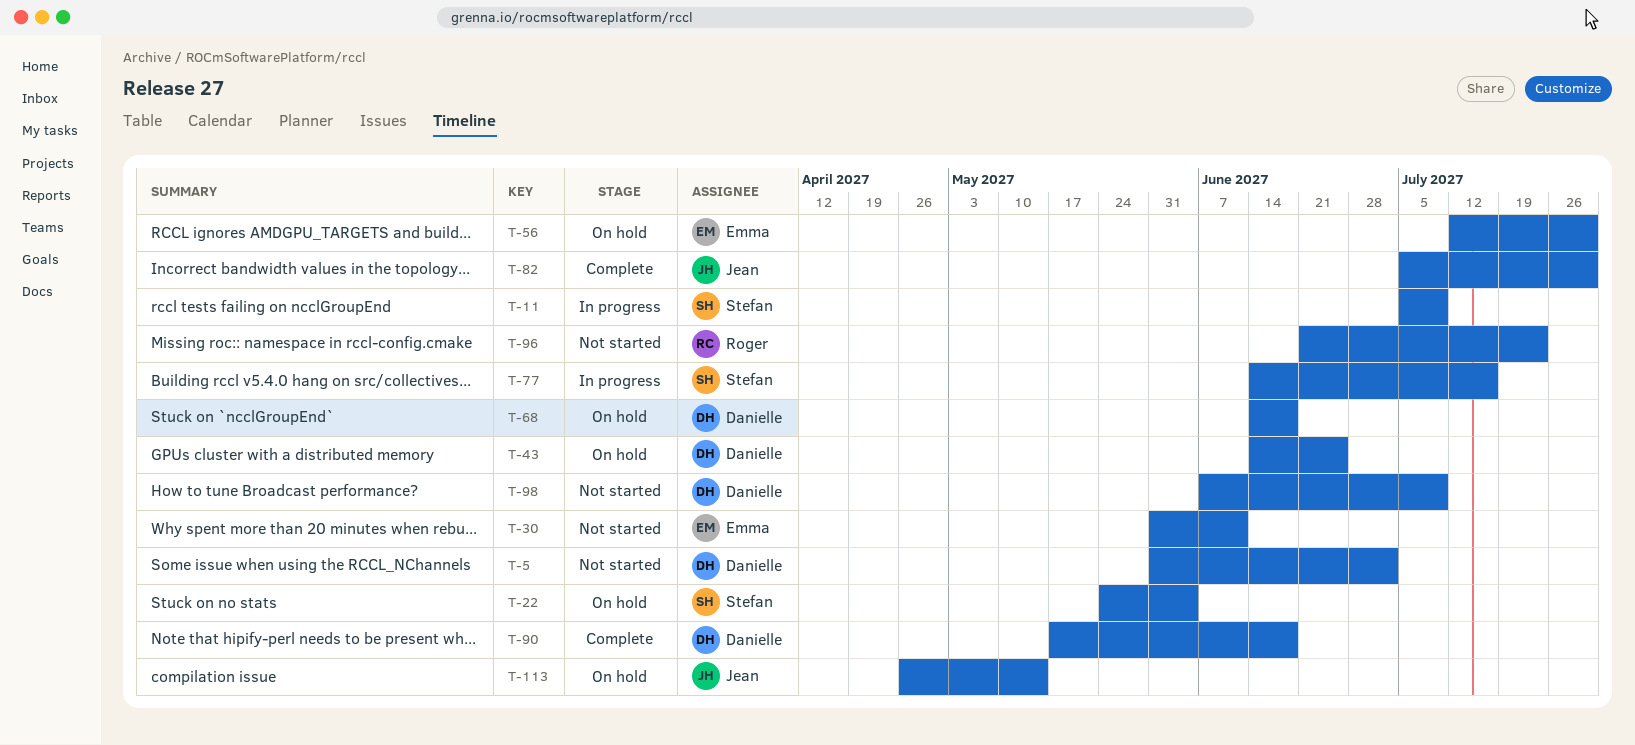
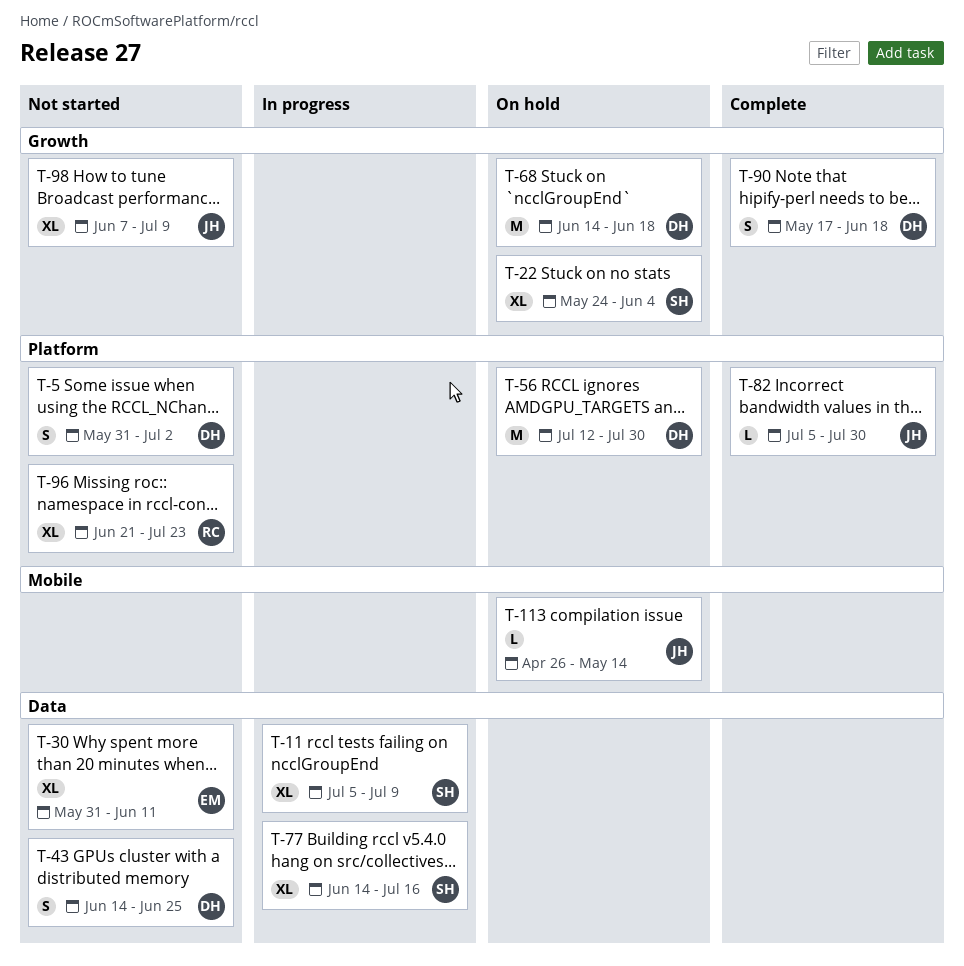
T-43, status: On hold -> Not started
T-56, owner: Emma -> Danielle
T-98, owner: Danielle -> Jean

